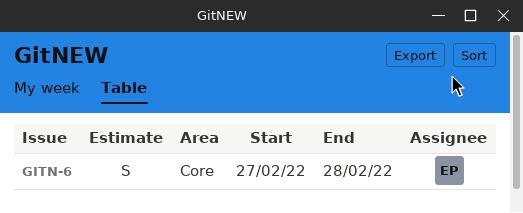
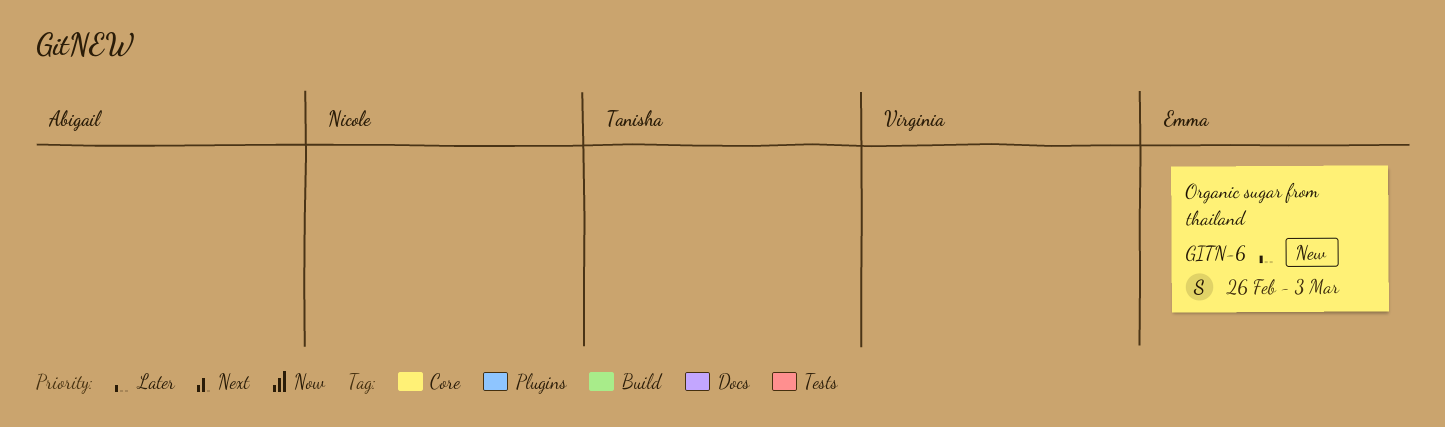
GITN-6, start: Feb 27 -> Feb 26
GITN-6, due: Feb 28 -> Mar 3

